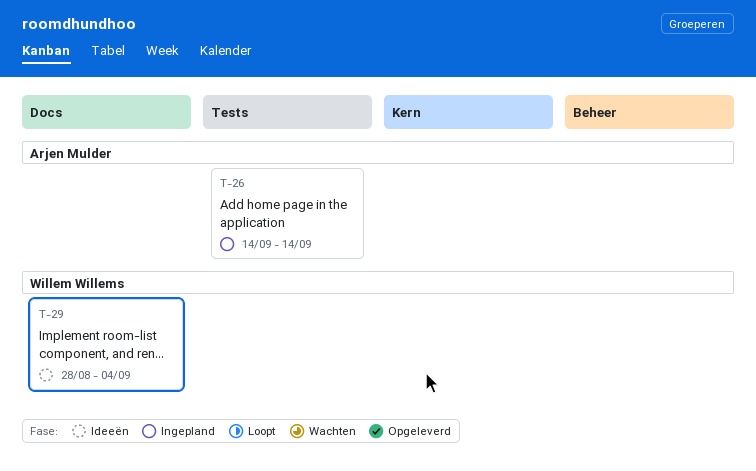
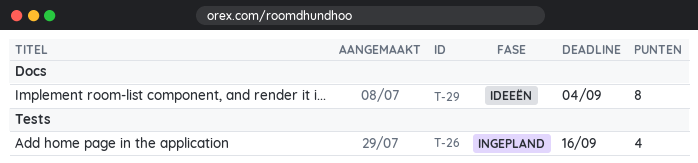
T-26, due: Sep 14 -> Sep 16

